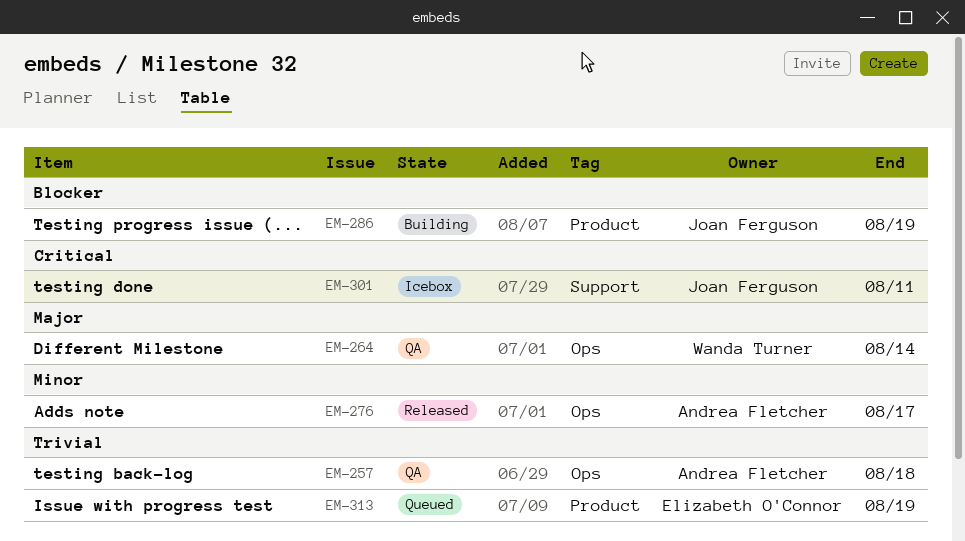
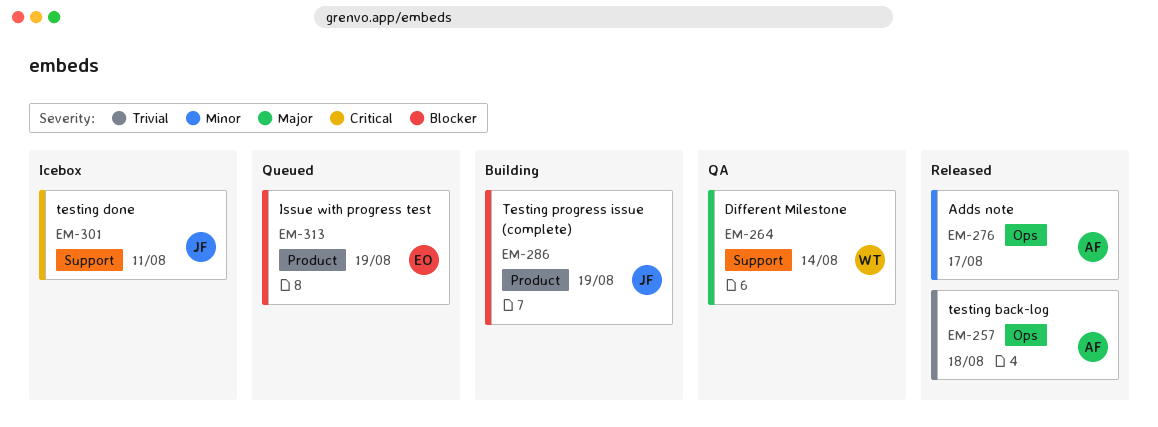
EM-257, status: QA -> Released
EM-264, label: Ops -> Support
EM-313, priority: Trivial -> Blocker

